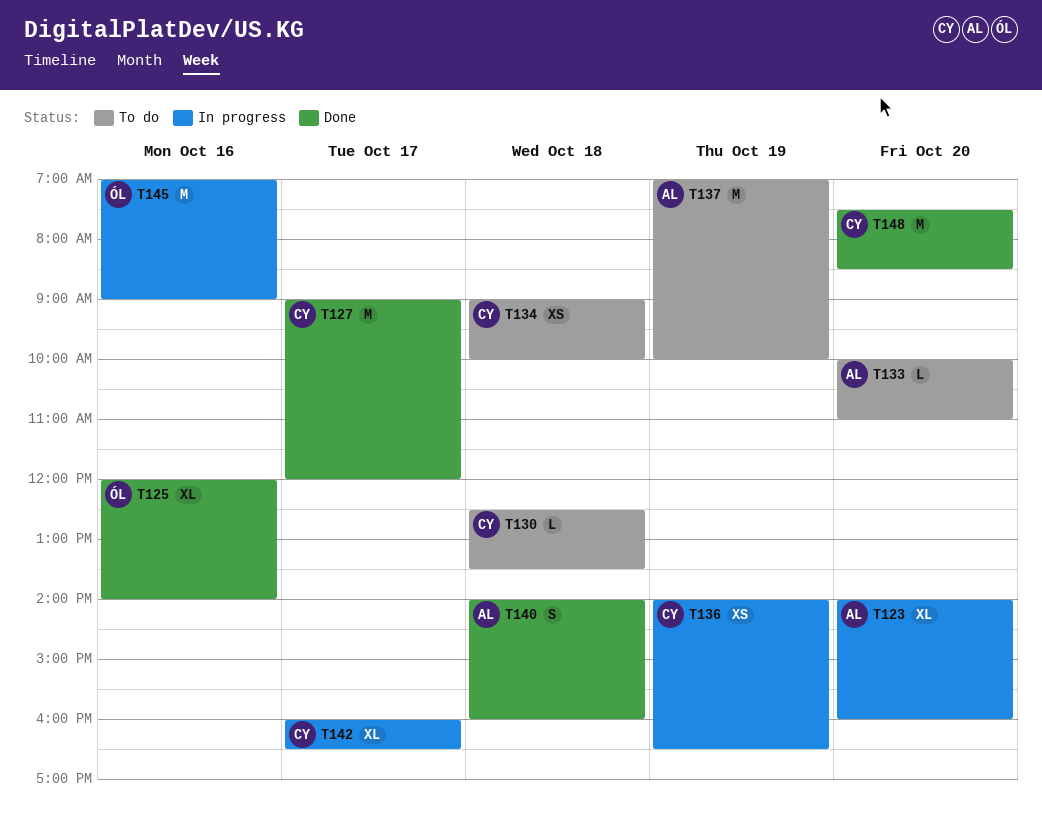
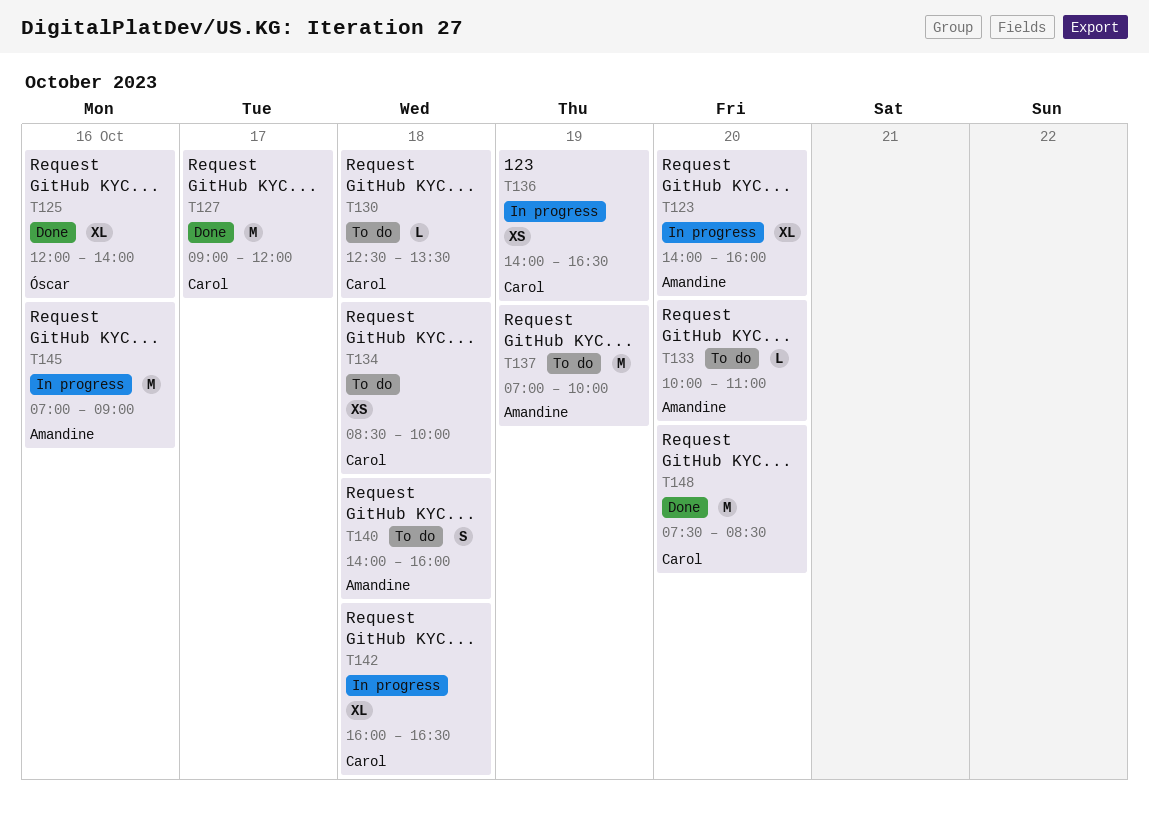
T134, begins: 09:00 -> 08:30
T140, status: Done -> To do
T142, day: Oct 17 -> Oct 18
T145, owner: Óscar -> Amandine

